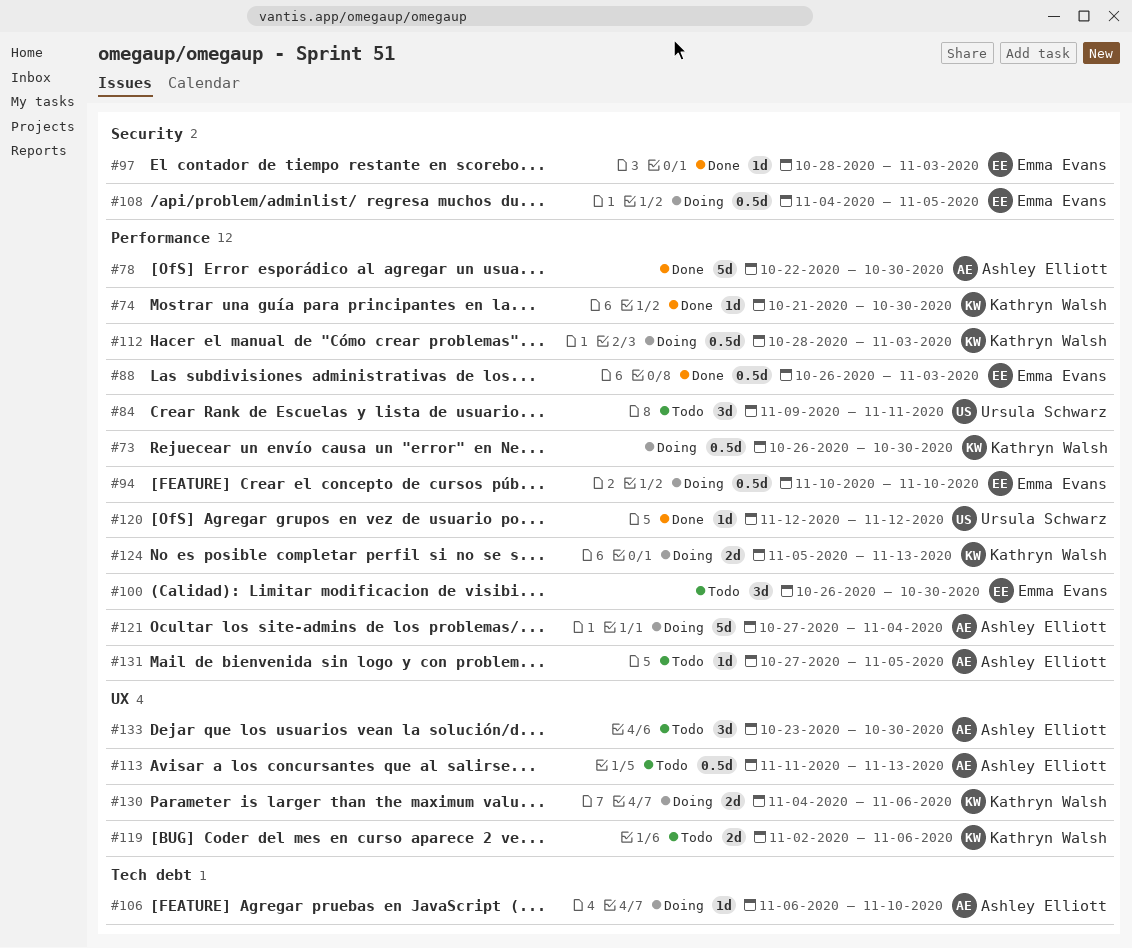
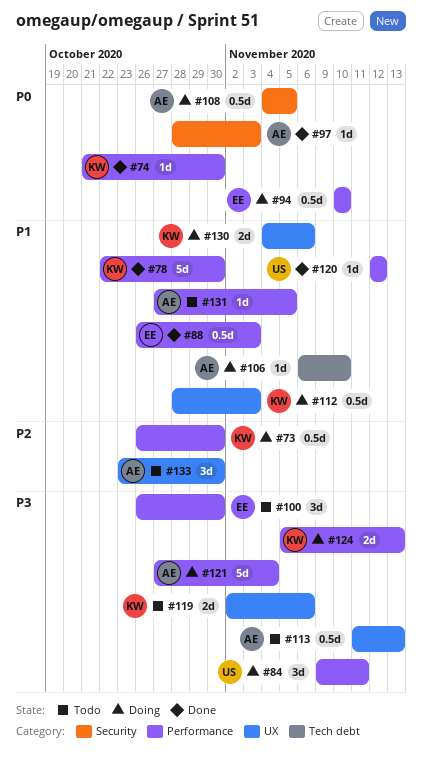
#78, owner: Ashley Elliott -> Kathryn Walsh
#84, status: Todo -> Doing
#97, owner: Emma Evans -> Ashley Elliott
#108, owner: Emma Evans -> Ashley Elliott
#112, label: Performance -> UX

